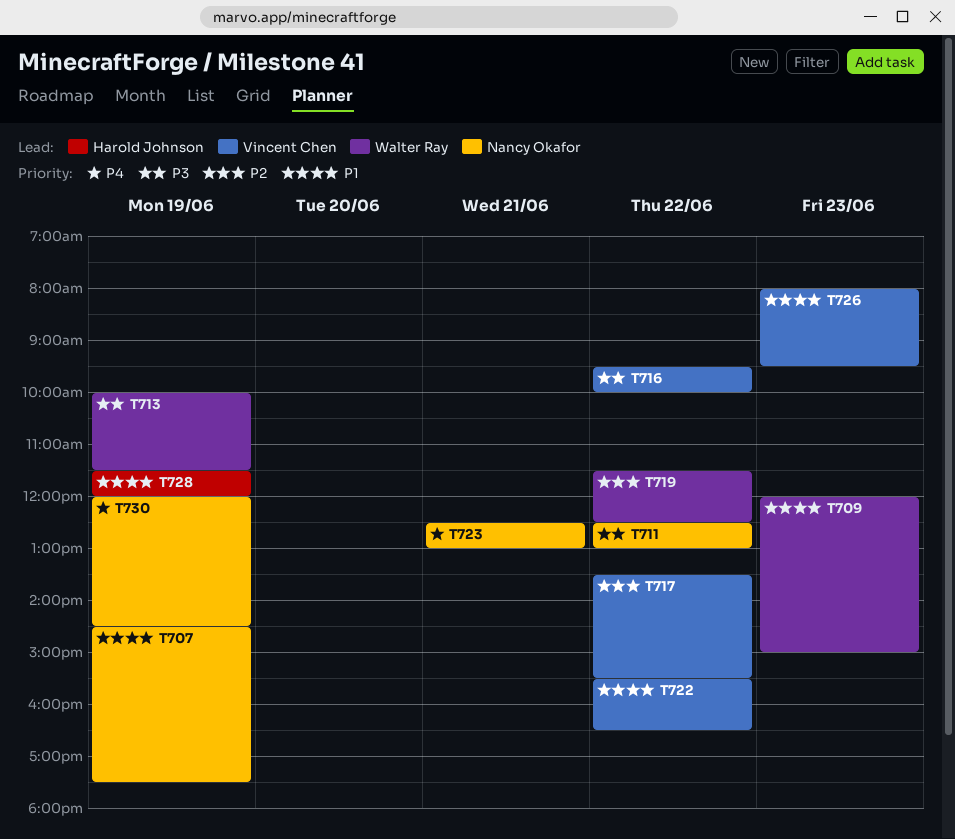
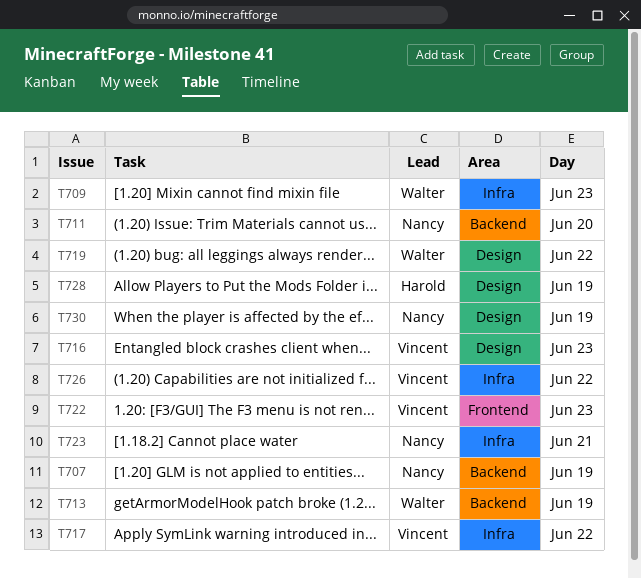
T711, day: Jun 22 -> Jun 20
T716, day: Jun 22 -> Jun 23
T722, day: Jun 22 -> Jun 23
T726, day: Jun 23 -> Jun 22

